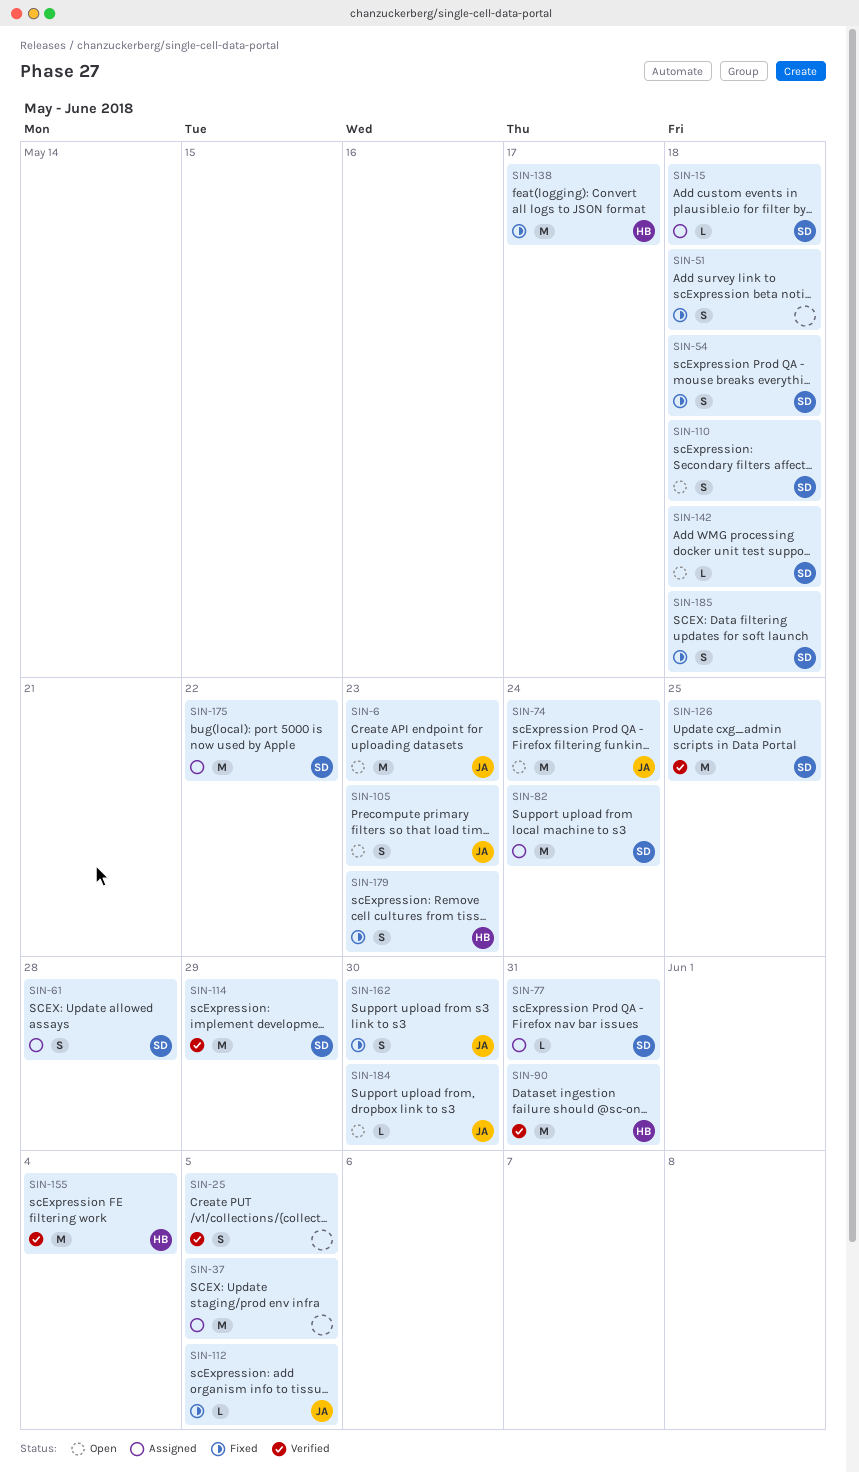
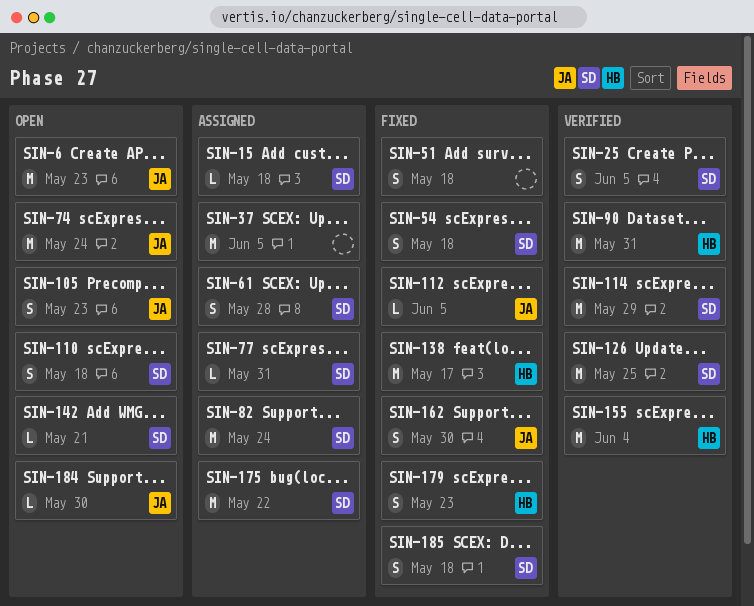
SIN-25, owner: none -> SD
SIN-142, due: May 18 -> May 21

